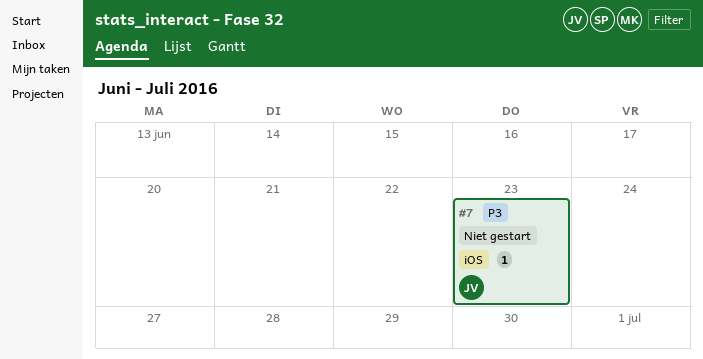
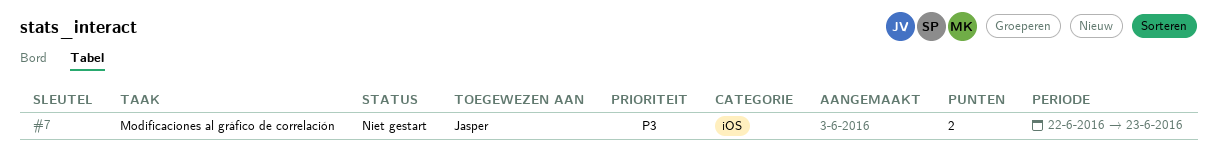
#7, estimate: 1 -> 2

